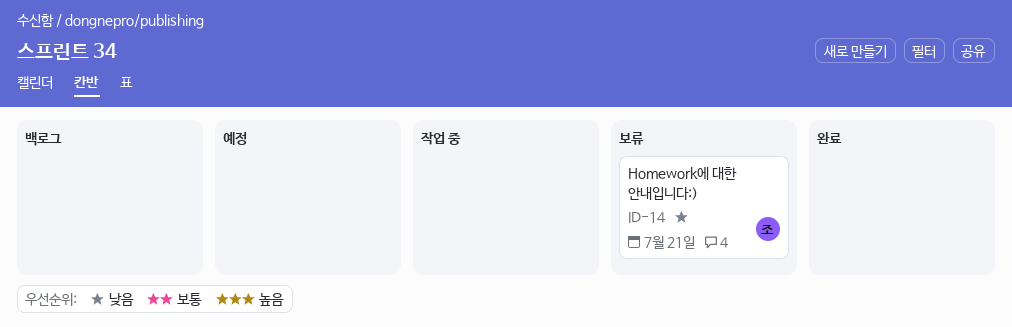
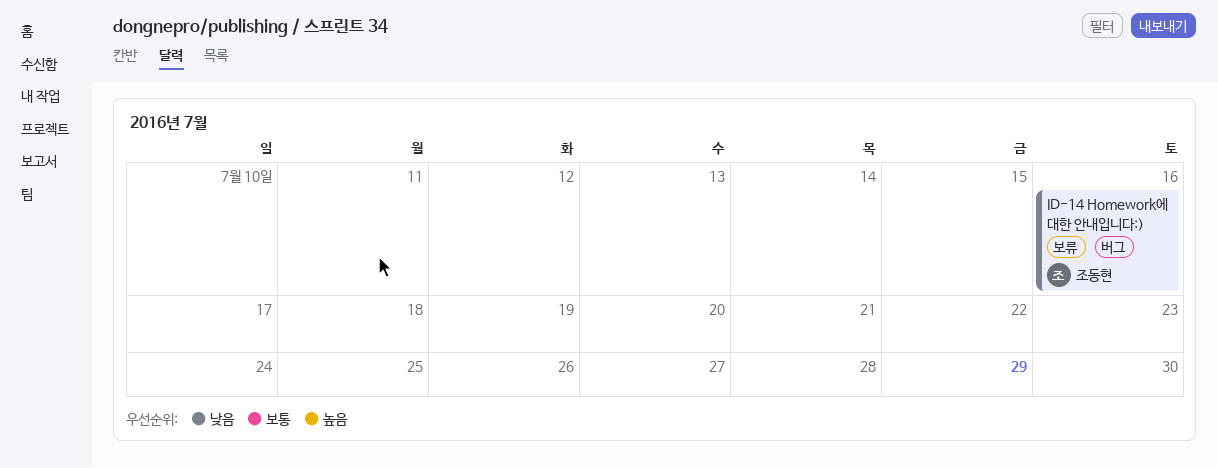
ID-14, due: Jul 21 -> Jul 16

